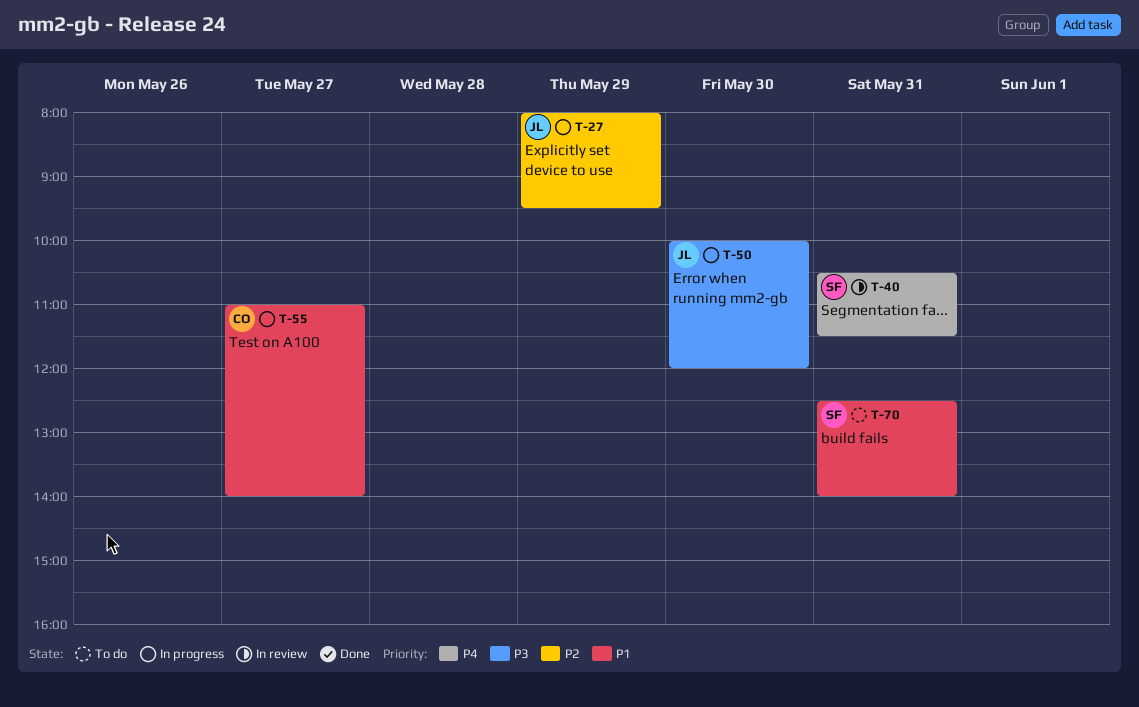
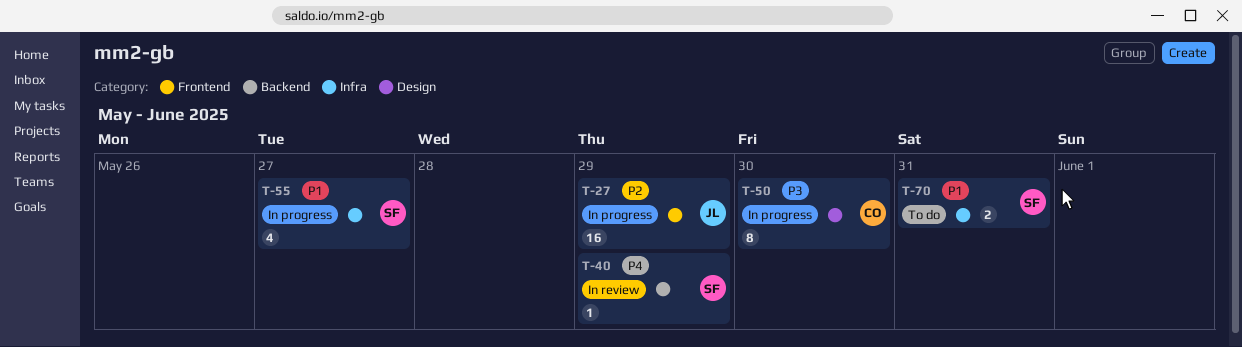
T-40, day: May 31 -> May 29
T-50, owner: JL -> CO
T-55, owner: CO -> SF

